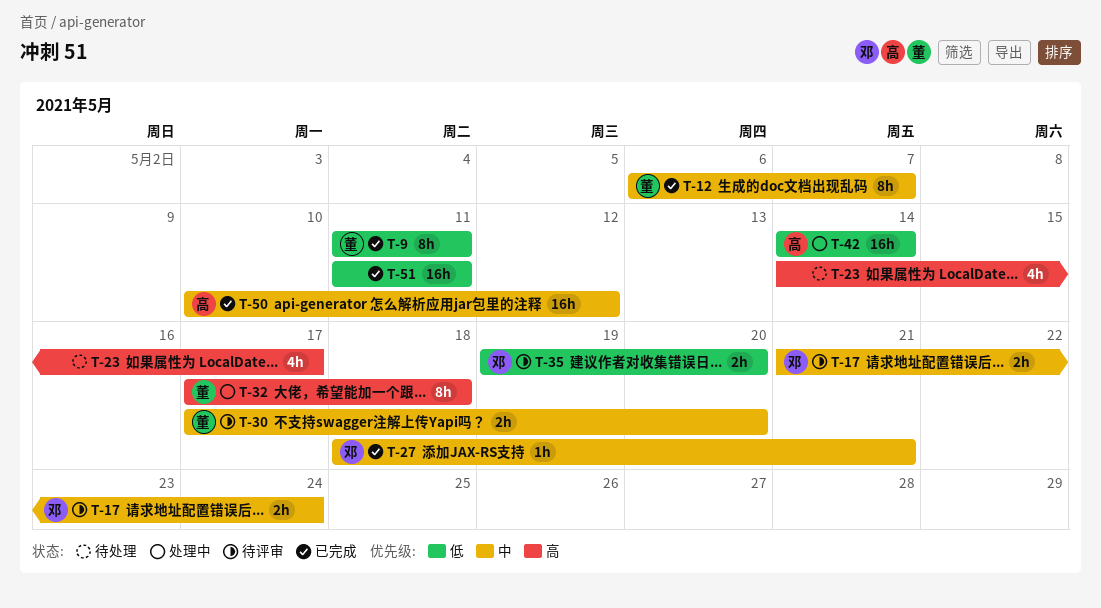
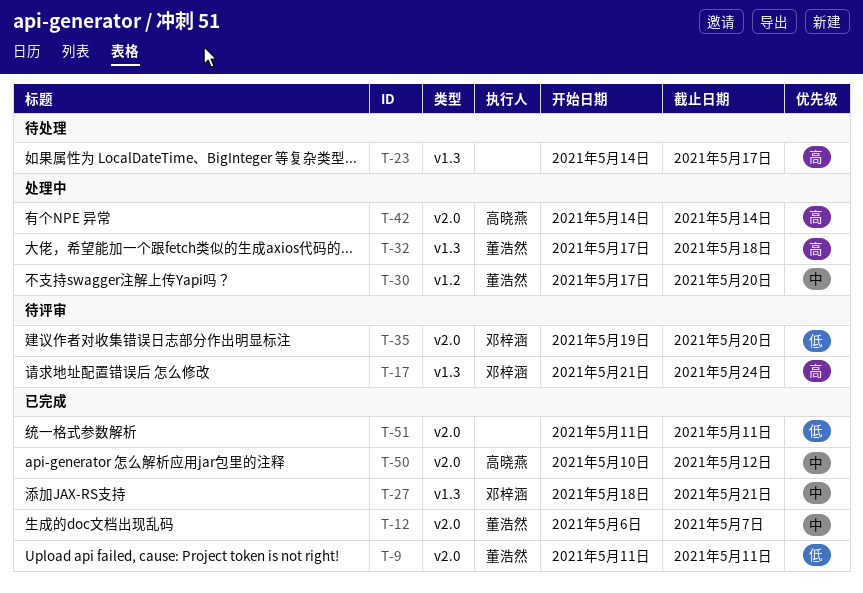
T-17, priority: 中 -> 高
T-30, status: 待评审 -> 处理中
T-42, priority: 低 -> 高

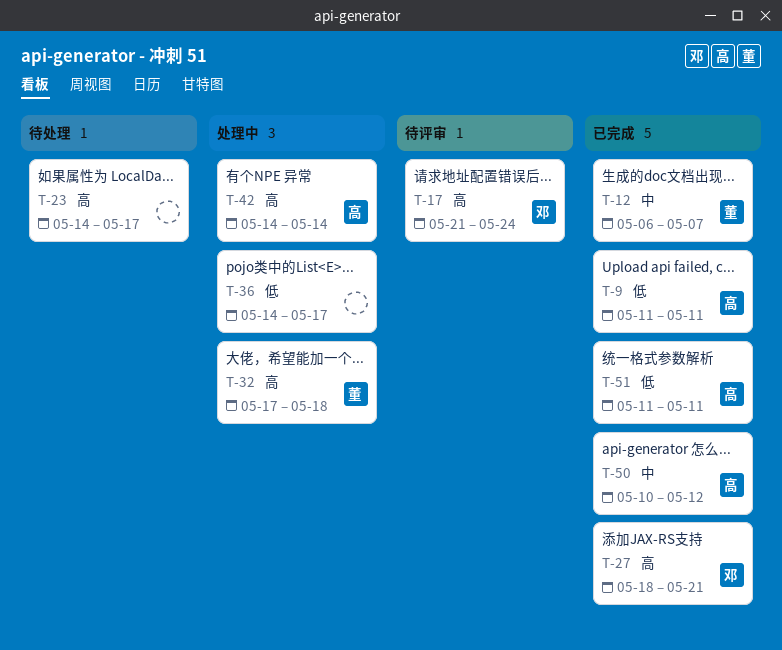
T-9, owner: 董浩然 -> 高晓燕
T-27, priority: 中 -> 高
T-30: present -> none
T-35: present -> none
T-36: none -> present
T-51, owner: none -> 高晓燕

